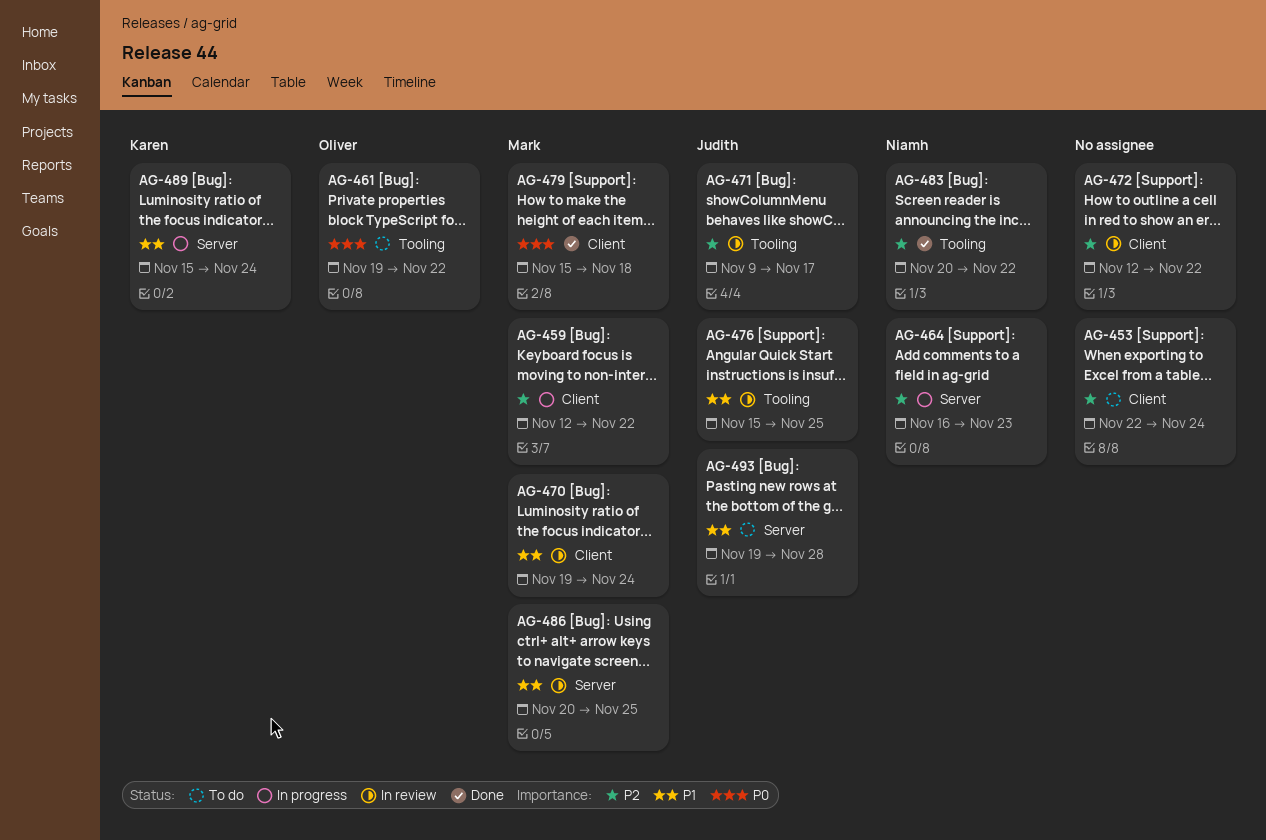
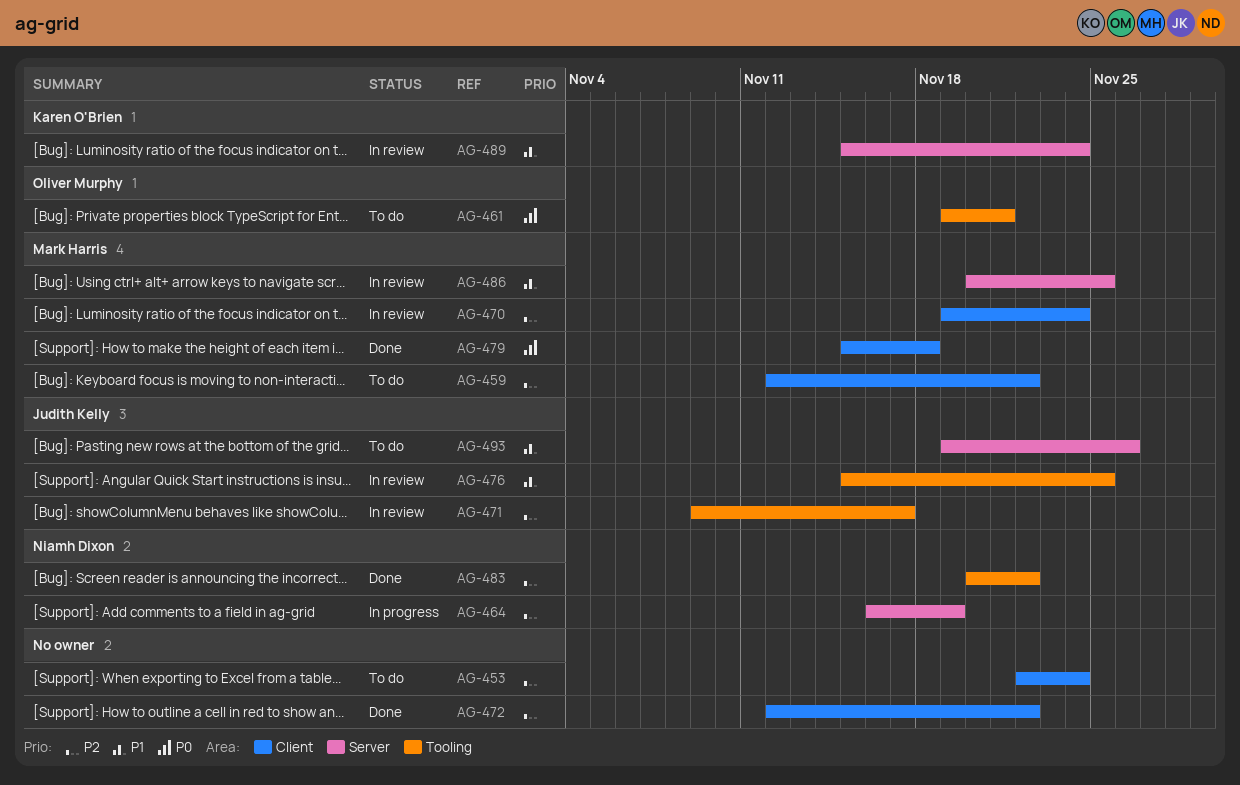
AG-459, status: In progress -> To do
AG-461, due: Nov 22 -> Nov 21
AG-464, due: Nov 23 -> Nov 19
AG-470, priority: P1 -> P2
AG-472, status: In review -> Done
AG-489, status: In progress -> In review
AG-493, due: Nov 28 -> Nov 26

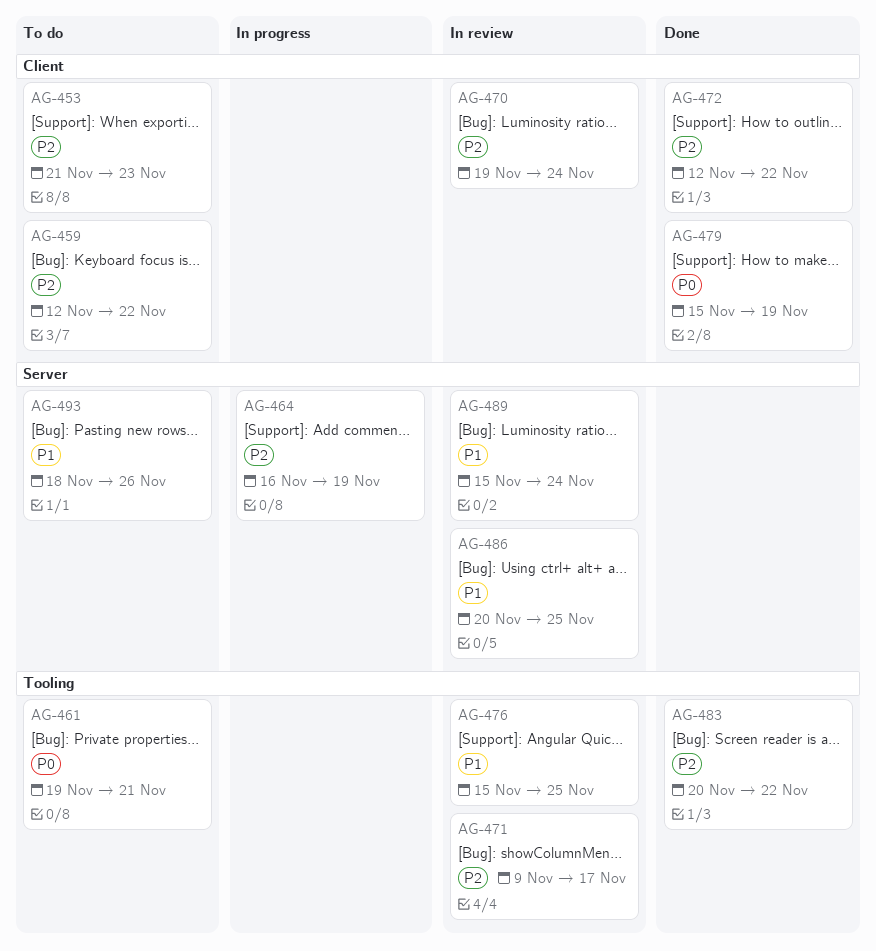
AG-453, start: Nov 22 -> Nov 21
AG-453, due: Nov 24 -> Nov 23
AG-479, due: Nov 18 -> Nov 19
AG-493, start: Nov 19 -> Nov 18

